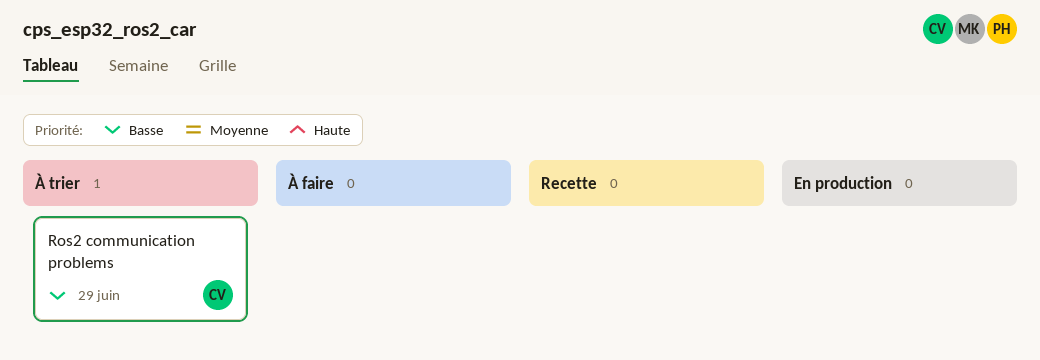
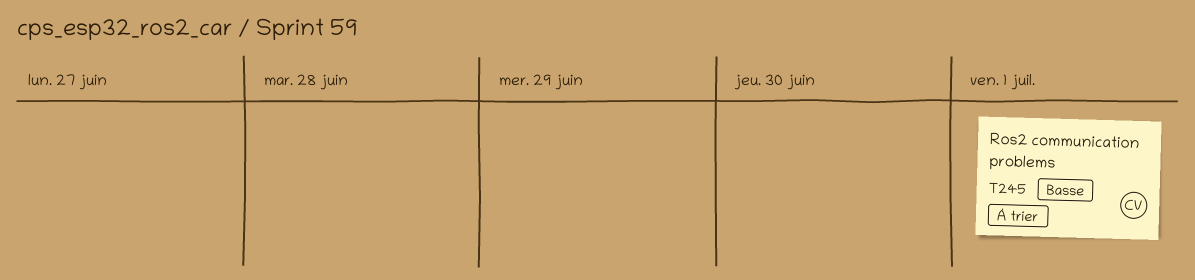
Ros2 communication problems, due: Jun 29 -> Jul 1

